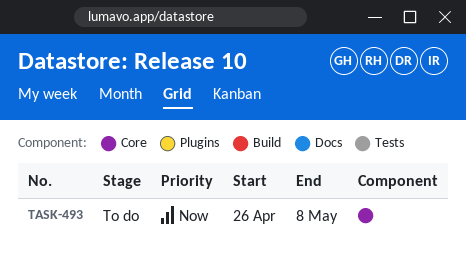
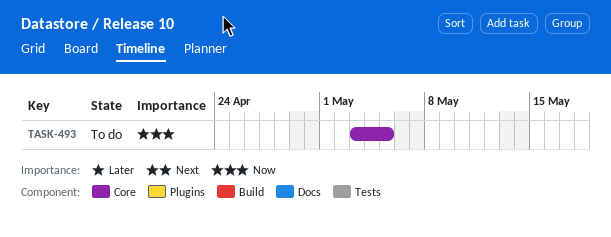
TASK-493, start: Apr 26 -> May 3
TASK-493, due: May 8 -> May 5

